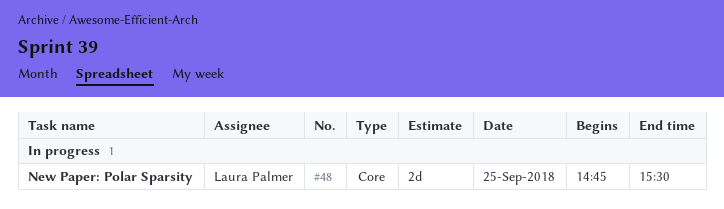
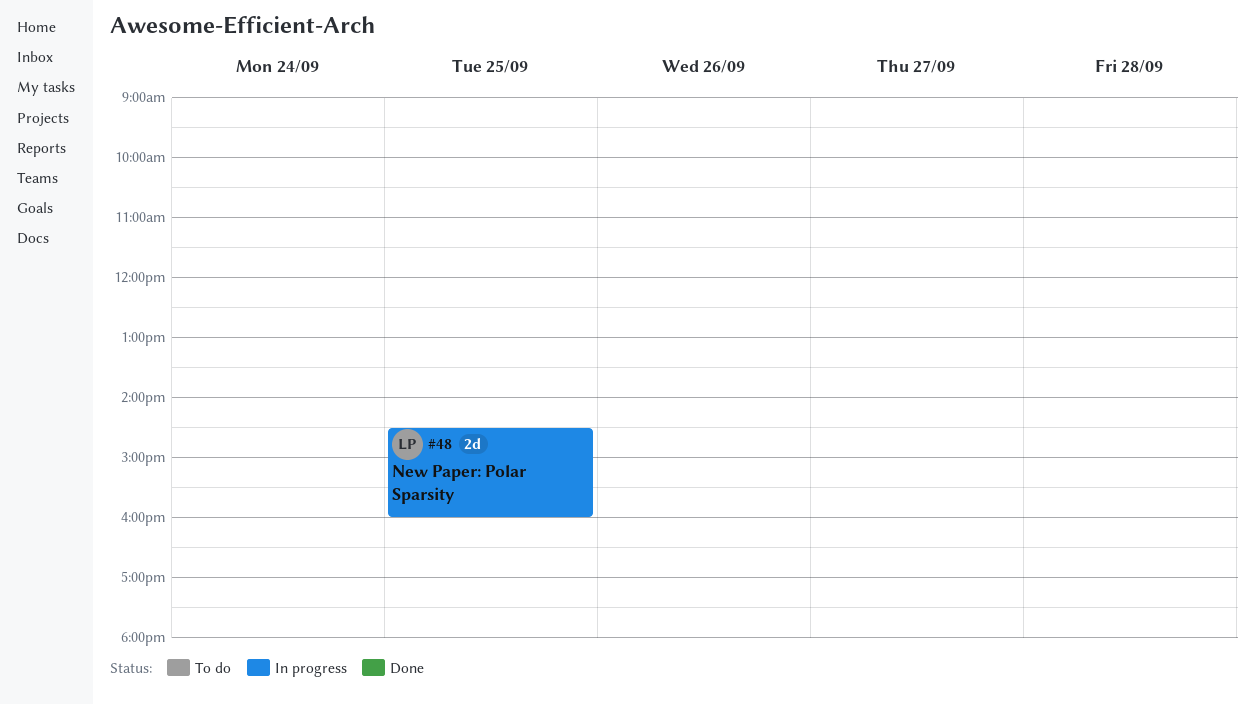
#48, begins: 14:45 -> 14:30
#48, ends: 15:30 -> 16:00

